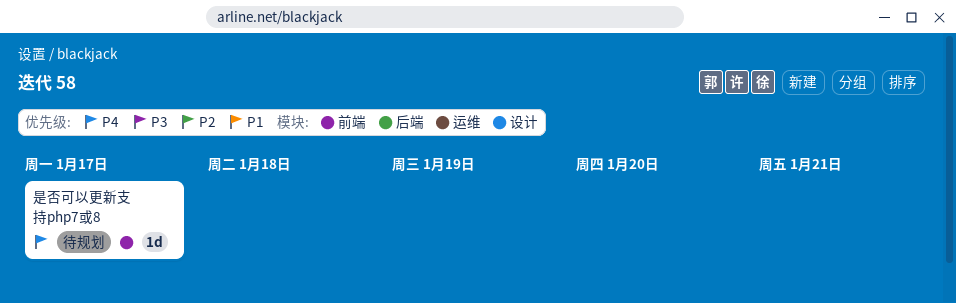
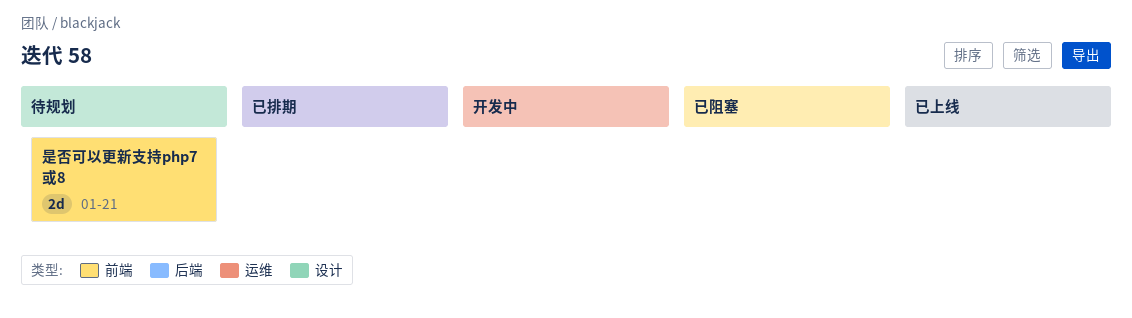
是否可以更新支持php7或8, estimate: 1d -> 2d
是否可以更新支持php7或8, due: Jan 17 -> Jan 21

